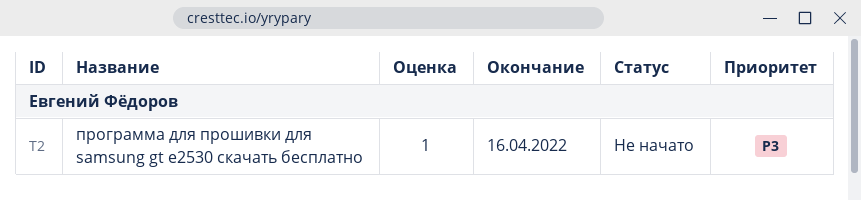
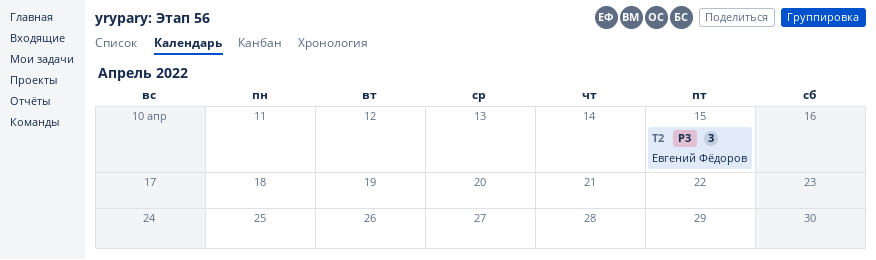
T2, estimate: 1 -> 3
T2, due: Apr 16 -> Apr 15

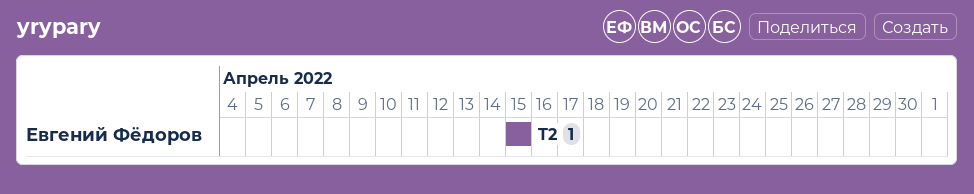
T2, estimate: 3 -> 1

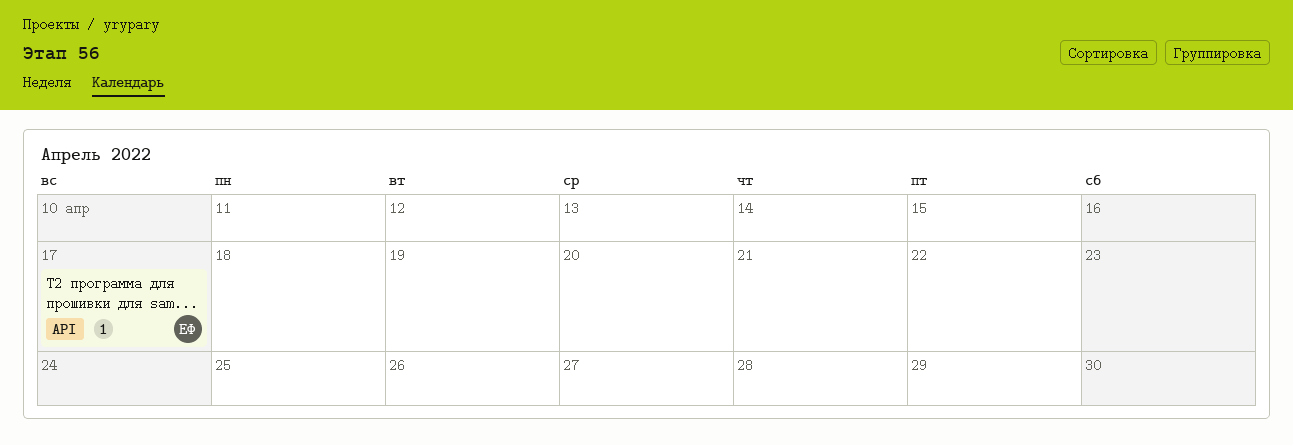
T2, due: Apr 15 -> Apr 17

